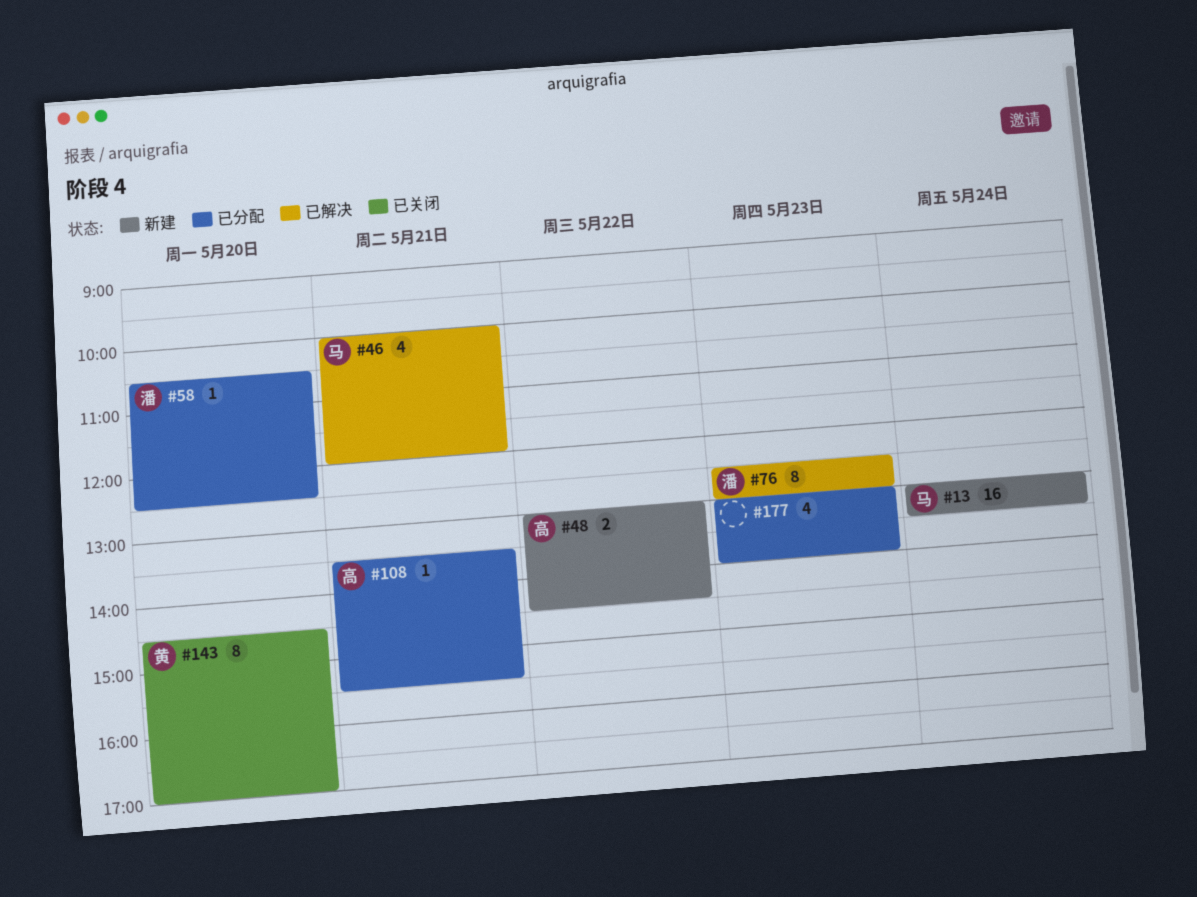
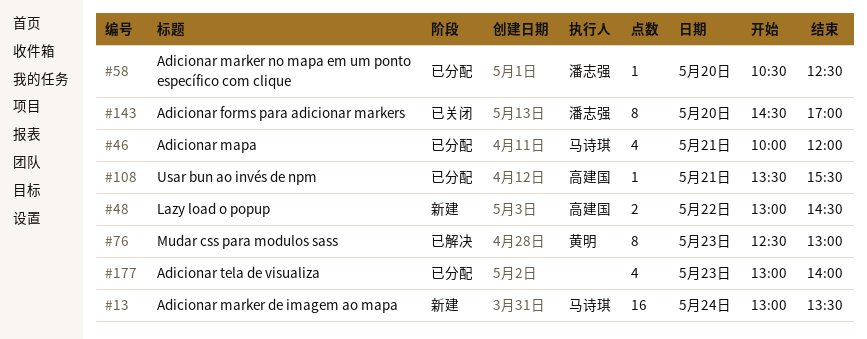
#46, status: 已解决 -> 已分配
#76, owner: 潘志强 -> 黄明
#143, owner: 黄明 -> 潘志强

